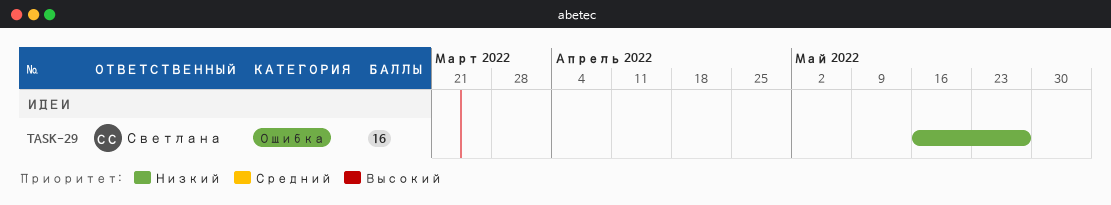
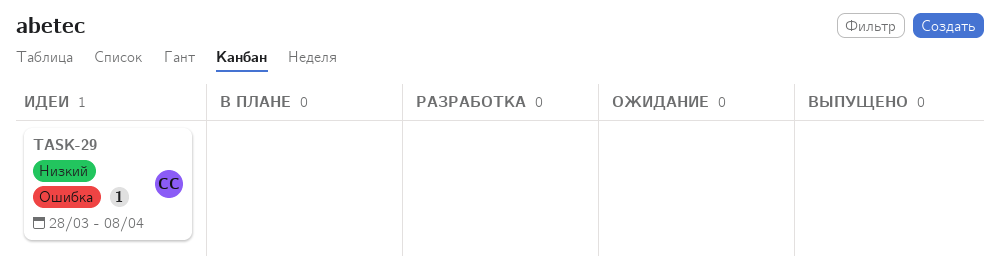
TASK-29, estimate: 16 -> 1
TASK-29, start: May 16 -> Mar 28
TASK-29, due: May 27 -> Apr 8

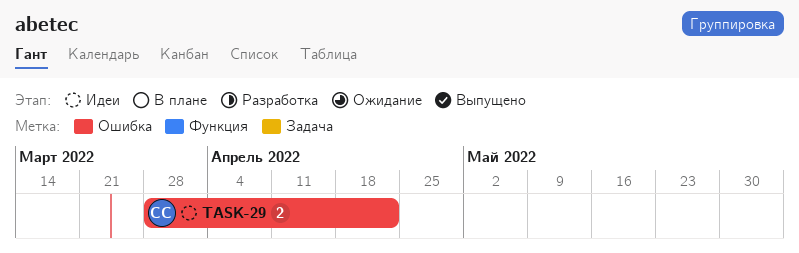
TASK-29, estimate: 1 -> 2
TASK-29, due: Apr 8 -> Apr 22

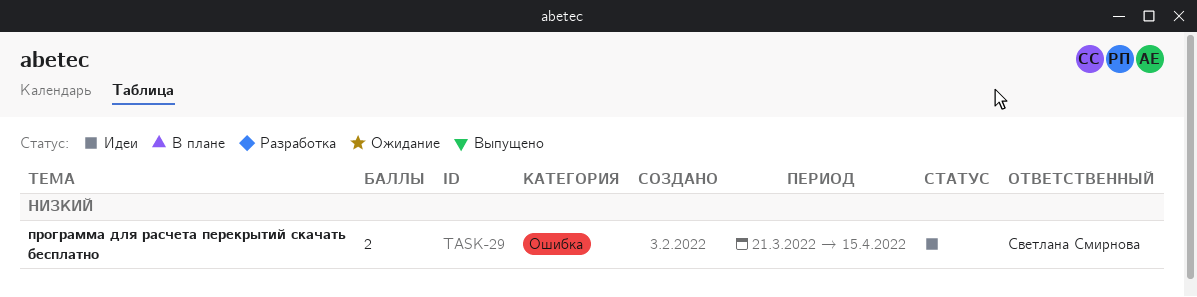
TASK-29, start: Mar 28 -> Mar 21
TASK-29, due: Apr 22 -> Apr 15

